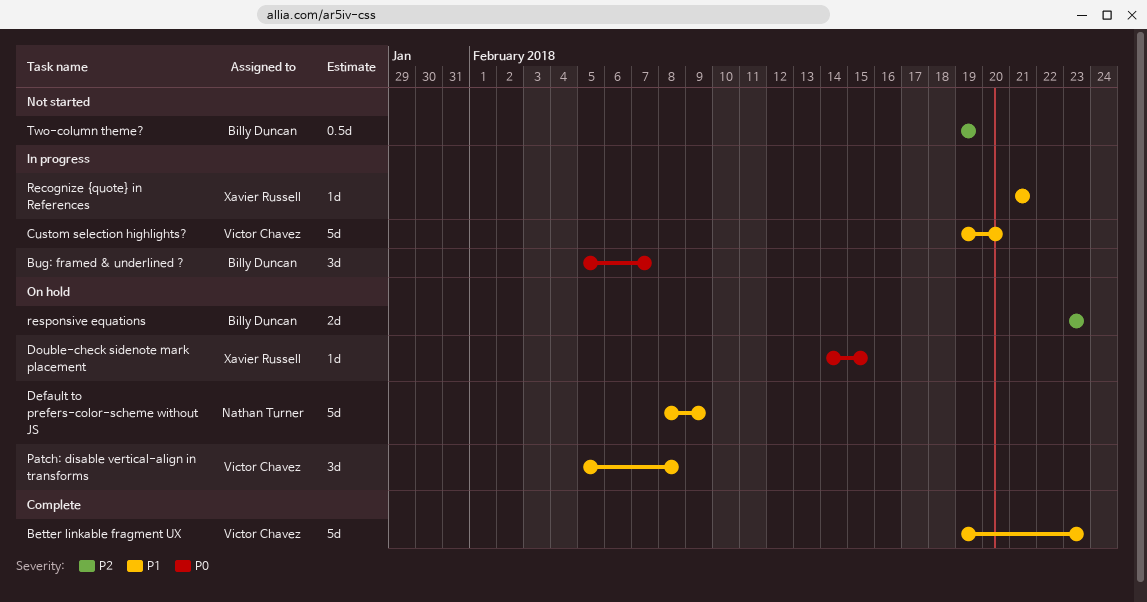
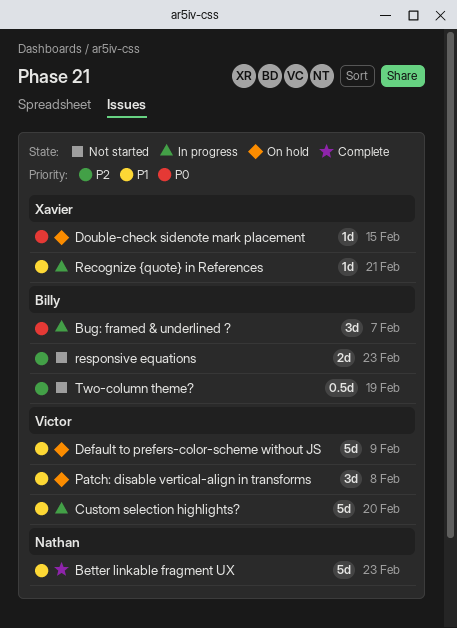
Better linkable fragment UX, owner: Victor Chavez -> Nathan Turner
Default to prefers-color-scheme without JS, owner: Nathan Turner -> Victor Chavez
responsive equations, status: On hold -> Not started

